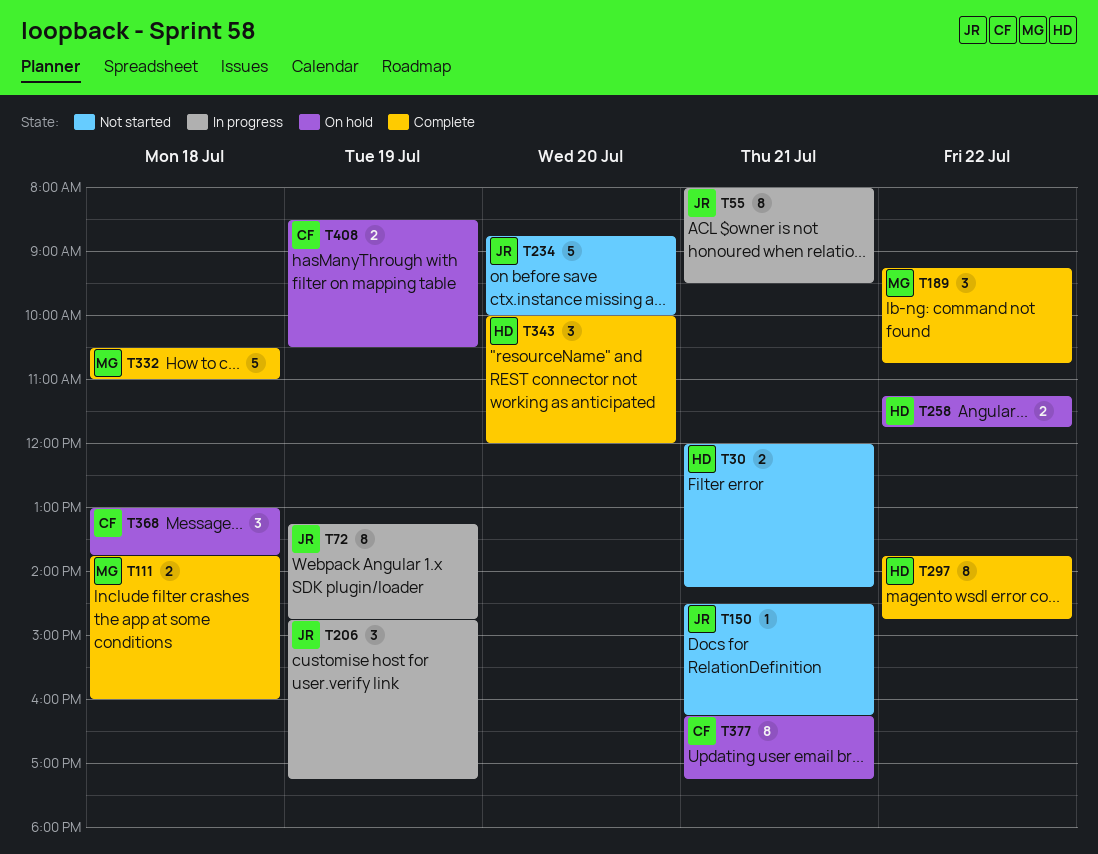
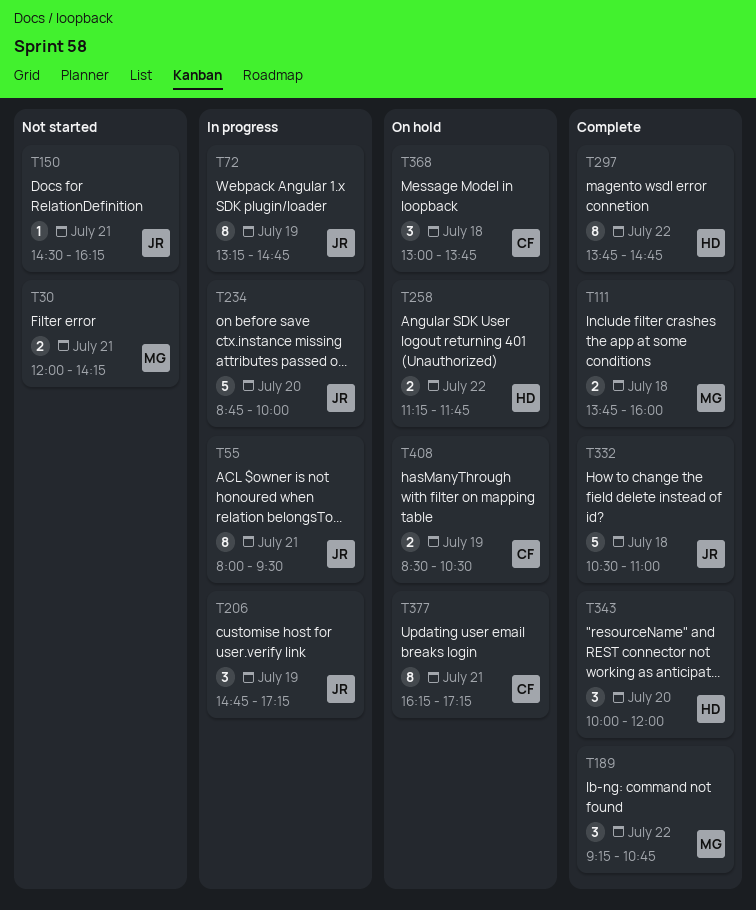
T30, owner: HD -> MG
T234, status: Not started -> In progress
T332, owner: MG -> JR

